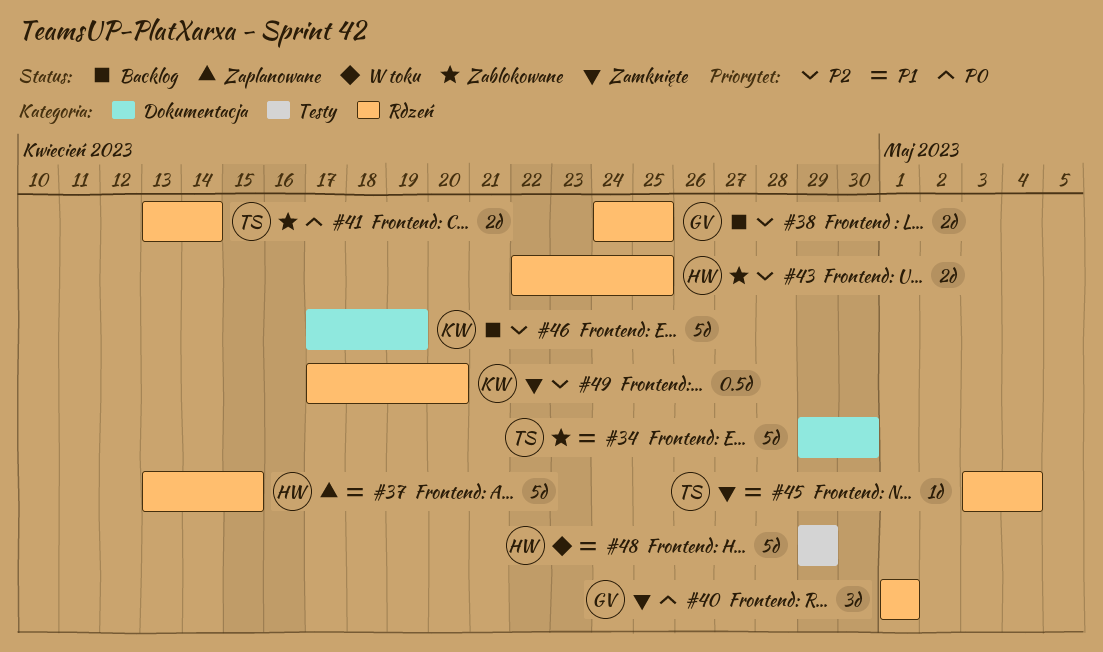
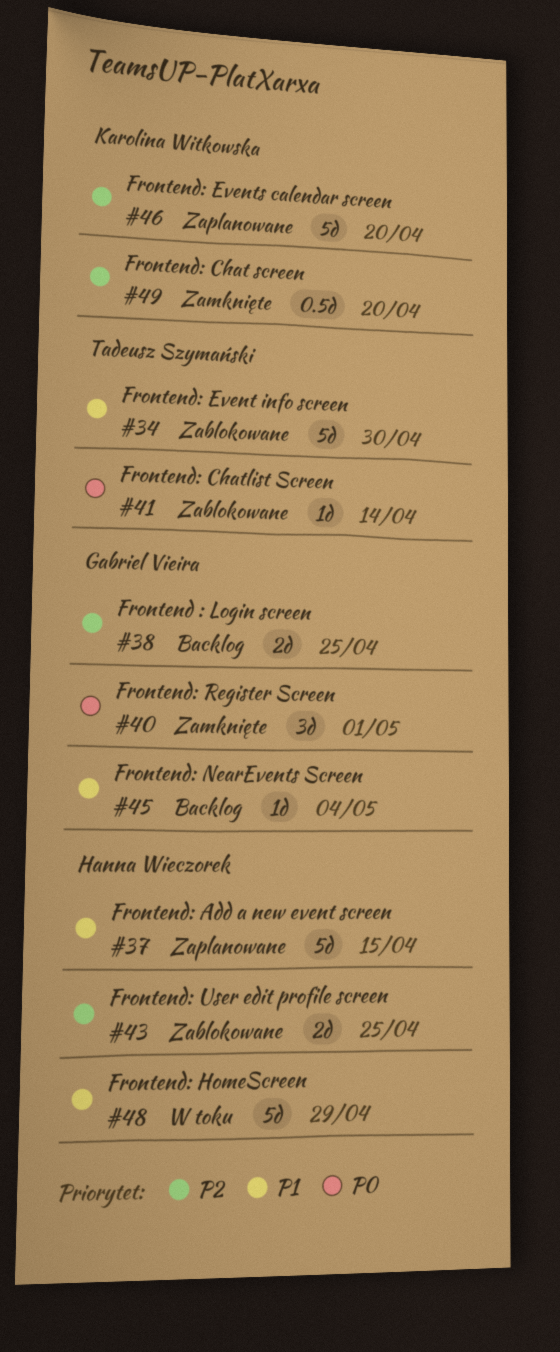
#41, estimate: 2d -> 1d
#45, status: Zamknięte -> Backlog
#45, owner: Tadeusz Szymański -> Gabriel Vieira
#46, status: Backlog -> Zaplanowane
#46, due: Apr 19 -> Apr 20

